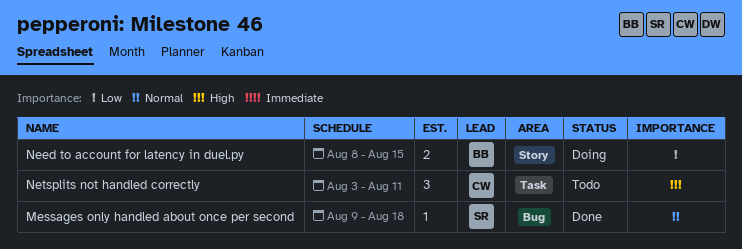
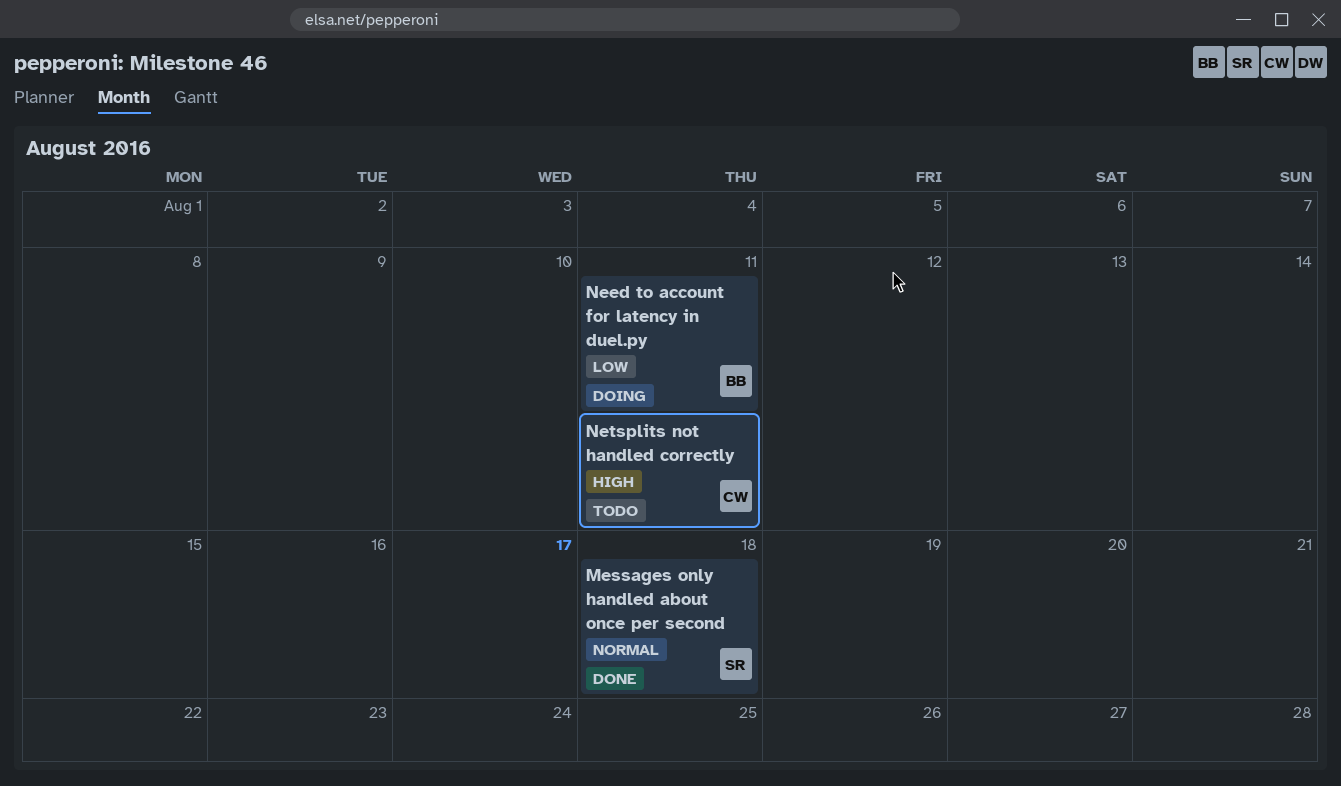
Need to account for latency in duel.py, due: Aug 15 -> Aug 11

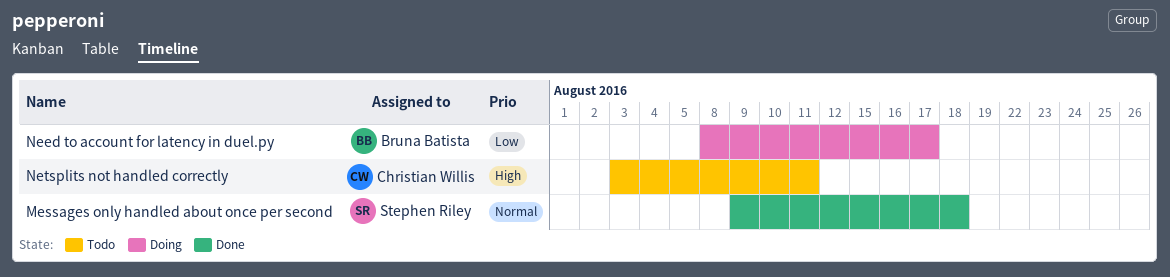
Need to account for latency in duel.py, due: Aug 11 -> Aug 17

